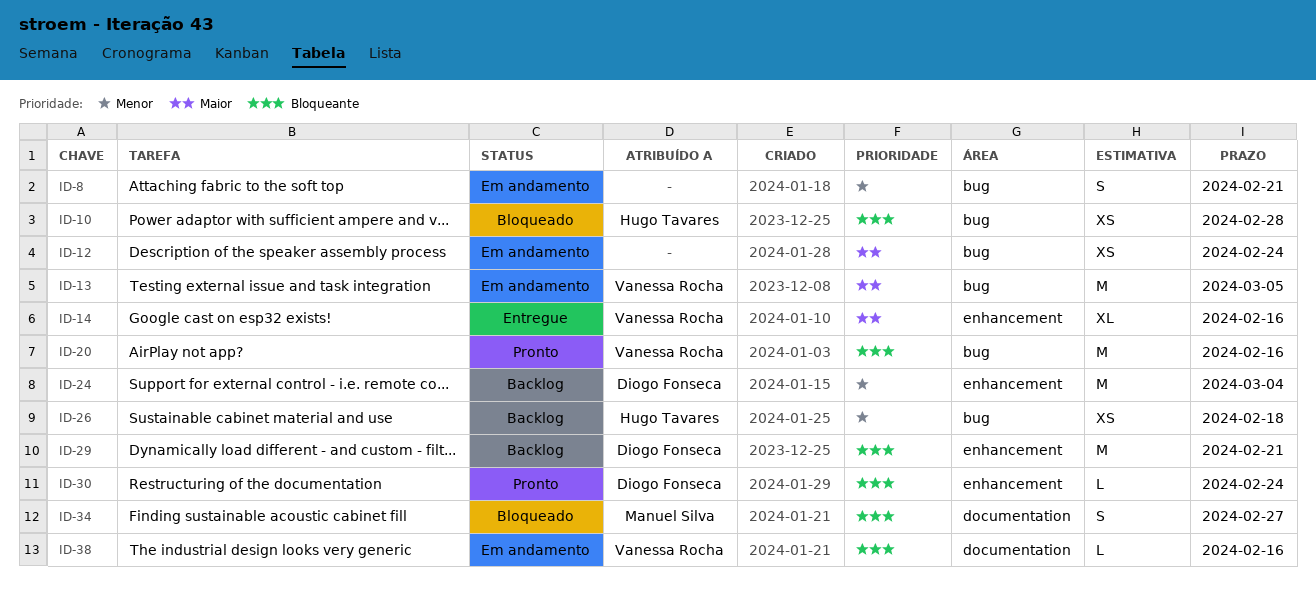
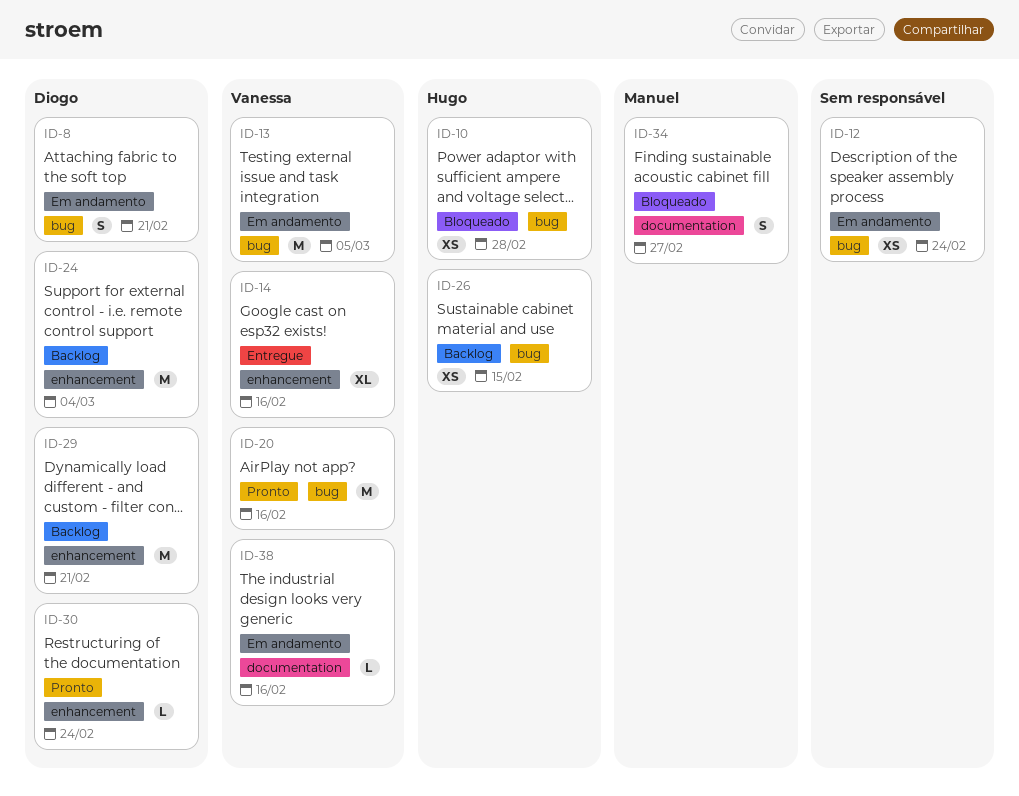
ID-8, owner: none -> Diogo Fonseca
ID-26, due: Feb 18 -> Feb 15

